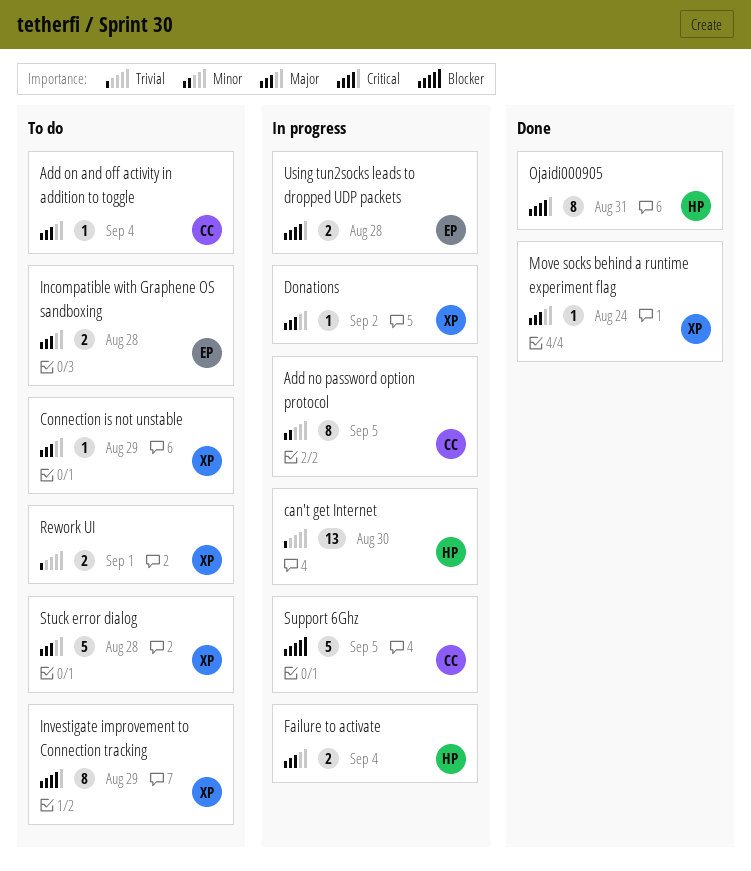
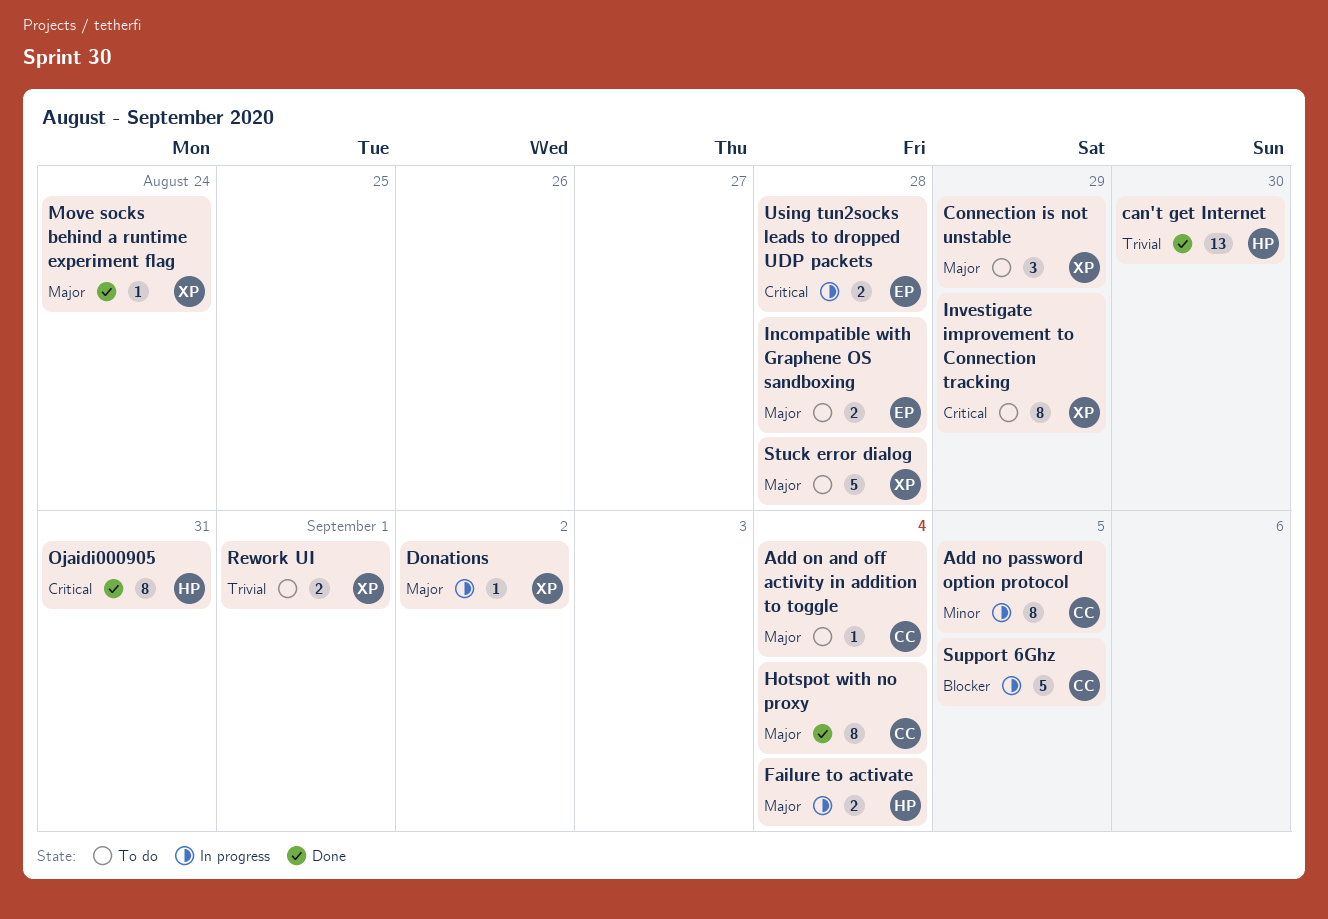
can't get Internet, status: In progress -> Done
Connection is not unstable, estimate: 1 -> 3
Hotspot with no proxy: none -> present

